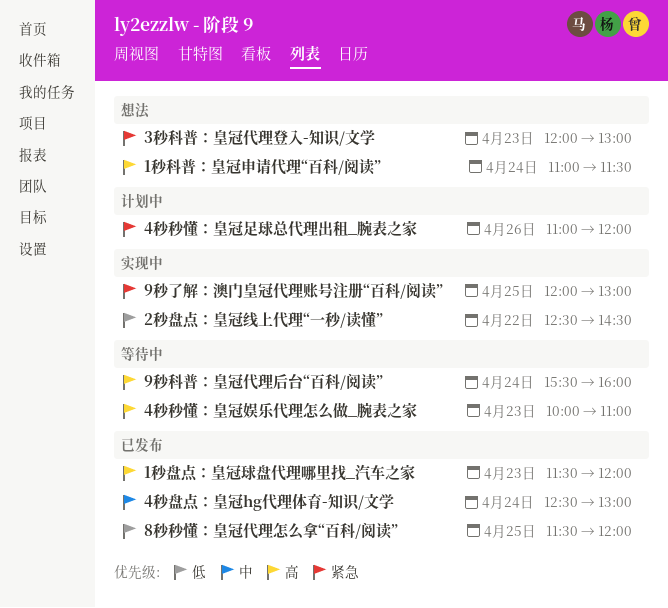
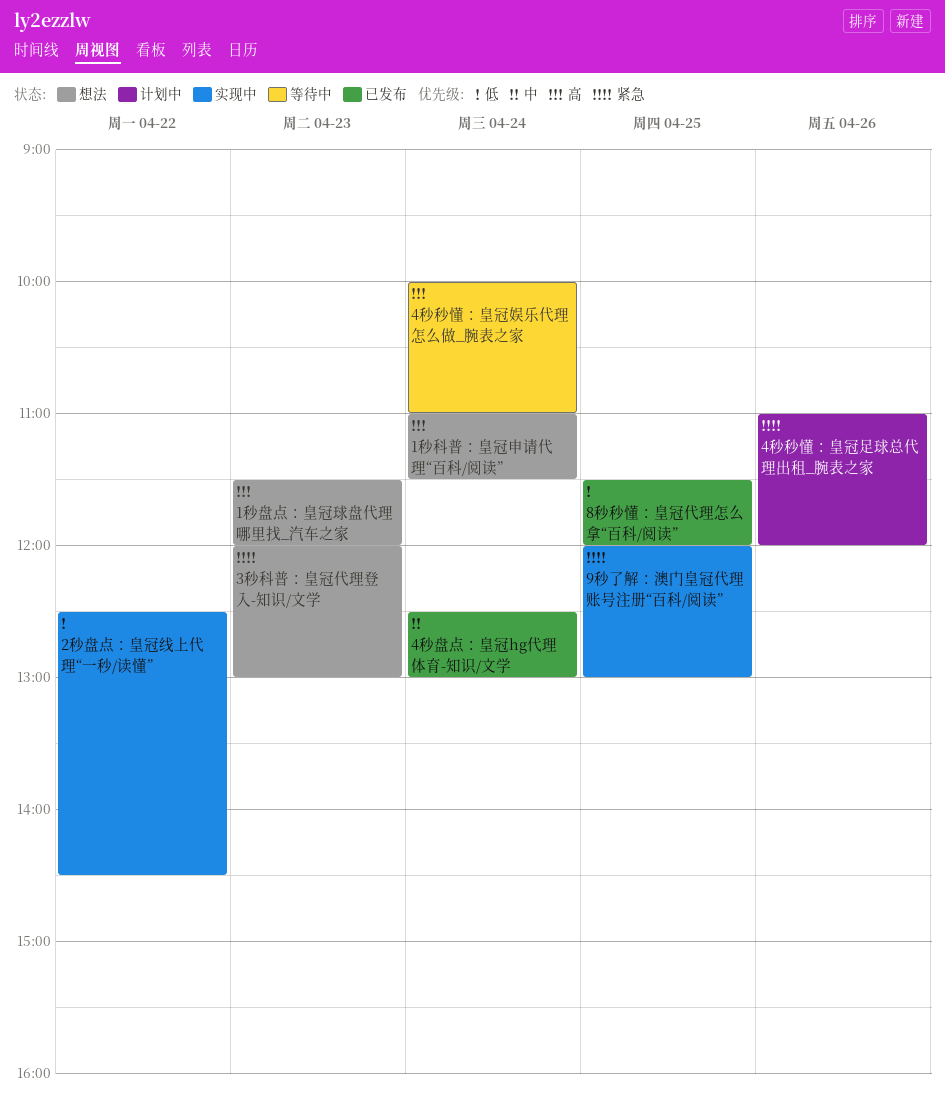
1秒盘点：皇冠球盘代理哪里找_汽车之家, status: 已发布 -> 想法
4秒秒懂：皇冠娱乐代理怎么做_腕表之家, day: Apr 23 -> Apr 24
9秒科普：皇冠代理后台“百科/阅读”: present -> none

